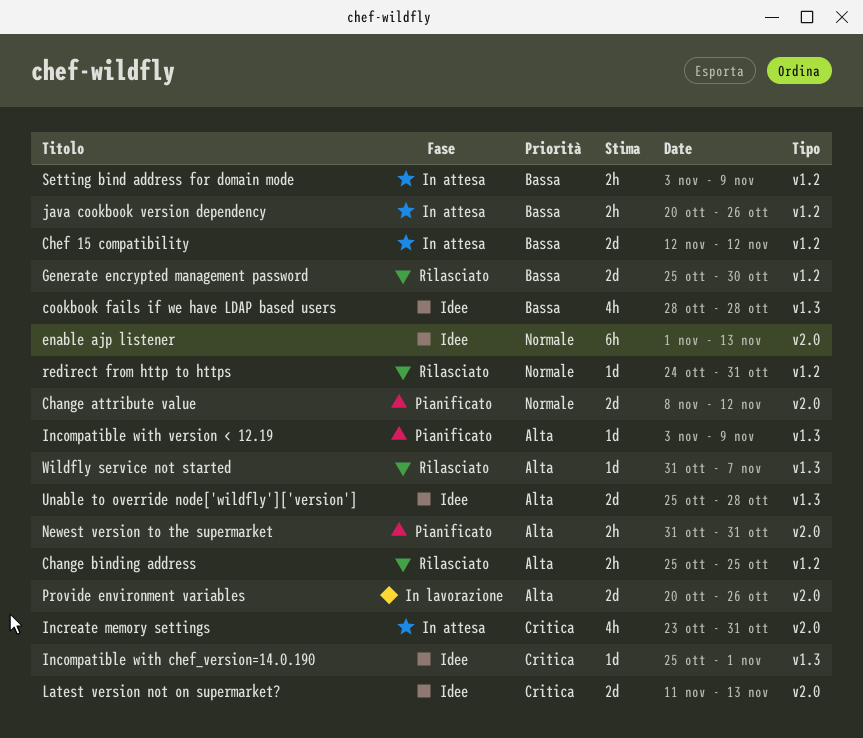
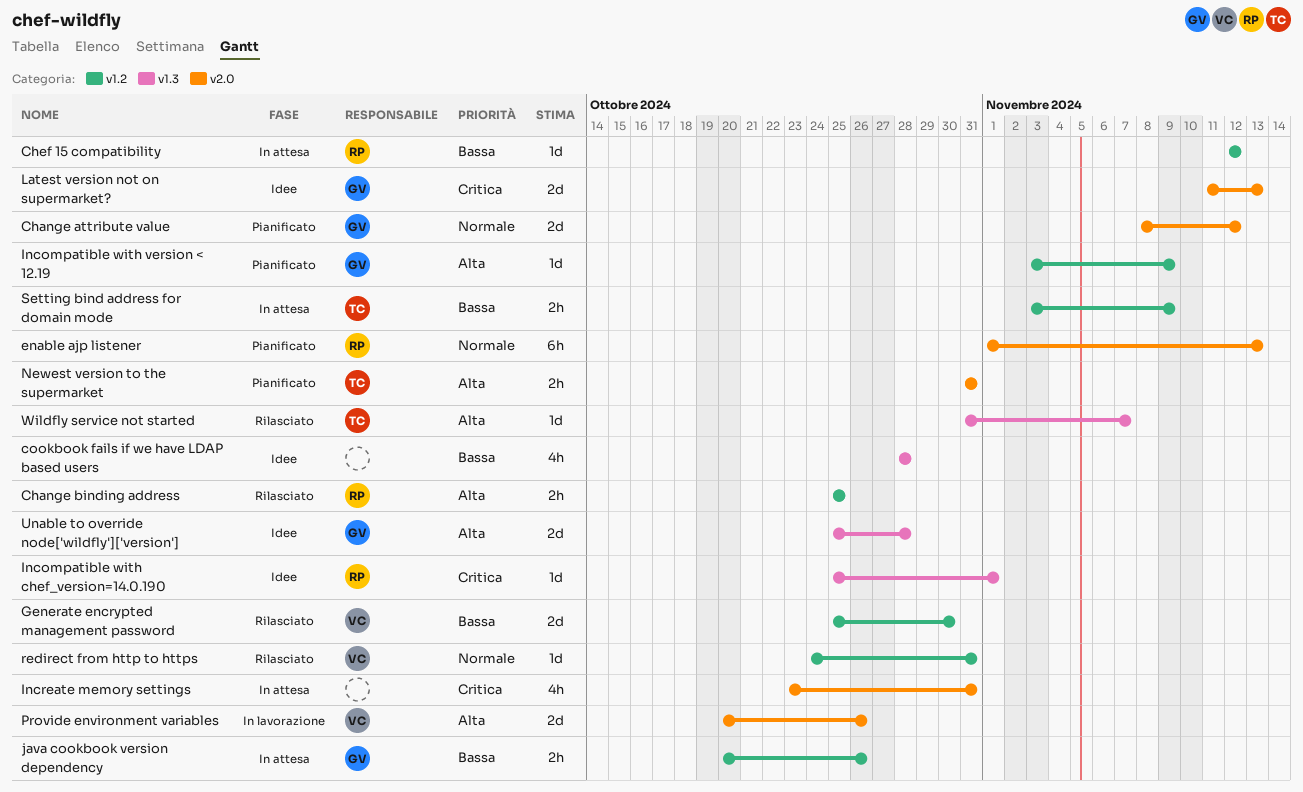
Chef 15 compatibility, estimate: 2d -> 1d
enable ajp listener, status: Idee -> Pianificato
Incompatible with version < 12.19, label: v1.3 -> v1.2

